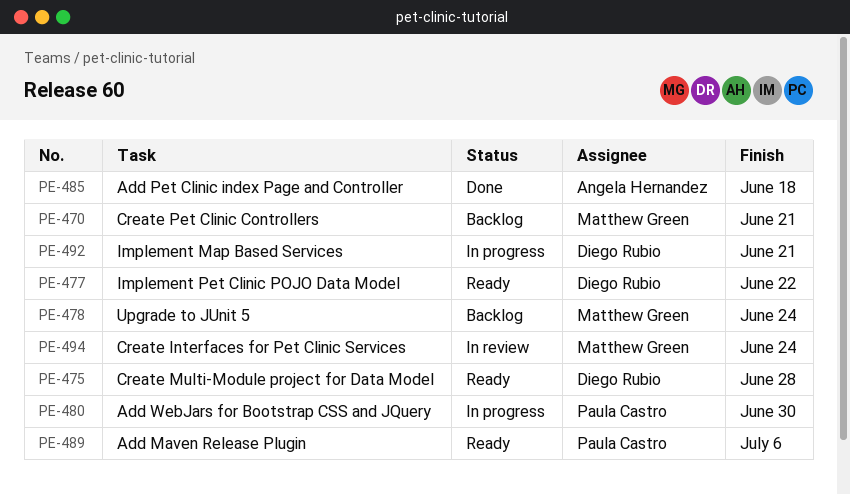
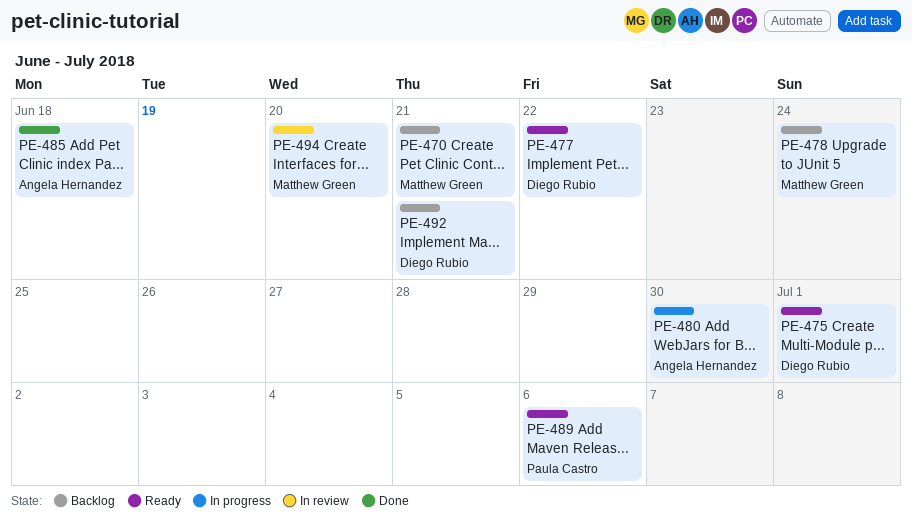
PE-475, due: Jun 28 -> Jul 1
PE-480, owner: Paula Castro -> Angela Hernandez
PE-492, status: In progress -> Backlog
PE-494, due: Jun 24 -> Jun 20

